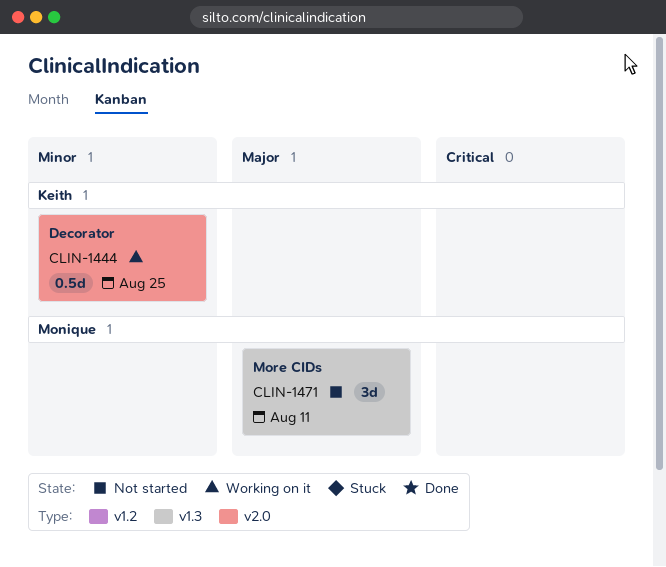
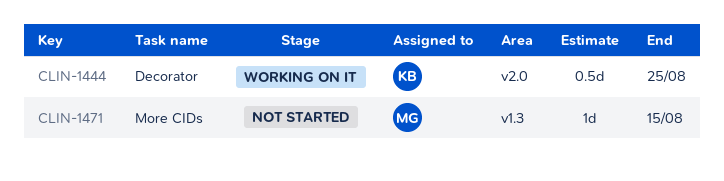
CLIN-1471, estimate: 3d -> 1d
CLIN-1471, due: Aug 11 -> Aug 15

